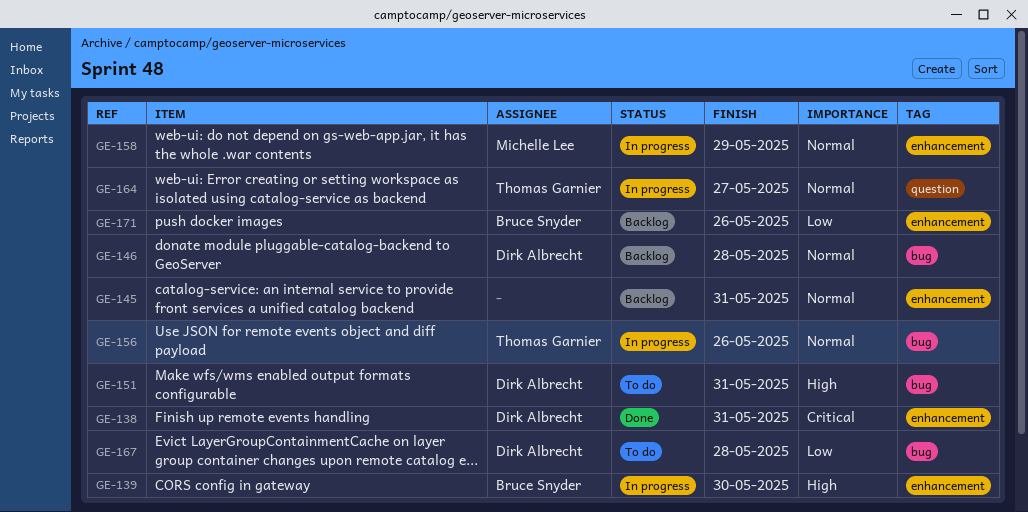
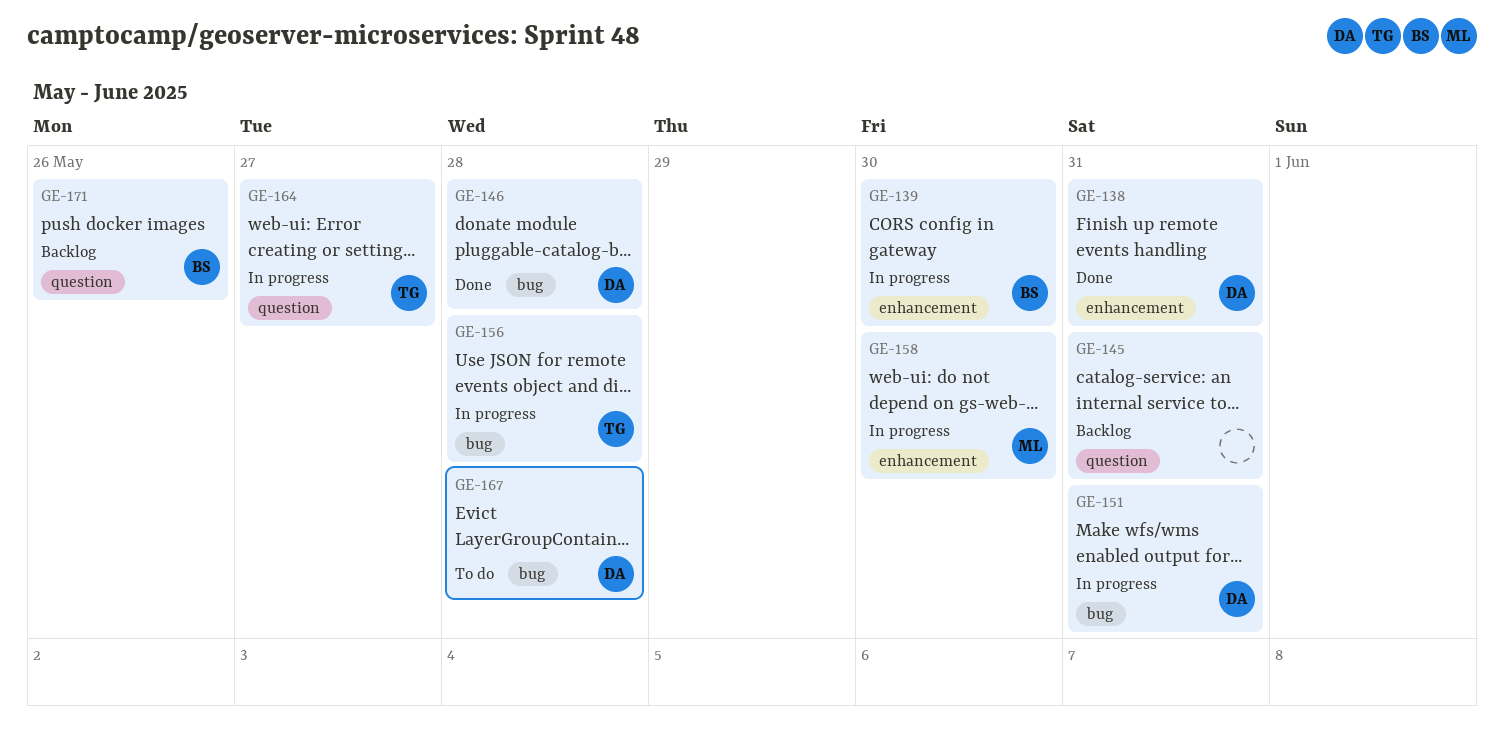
GE-145, label: enhancement -> question
GE-146, status: Backlog -> Done
GE-151, status: To do -> In progress
GE-156, due: May 26 -> May 28
GE-158, due: May 29 -> May 30
GE-171, label: enhancement -> question

